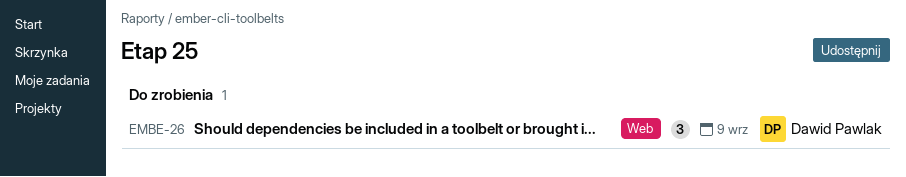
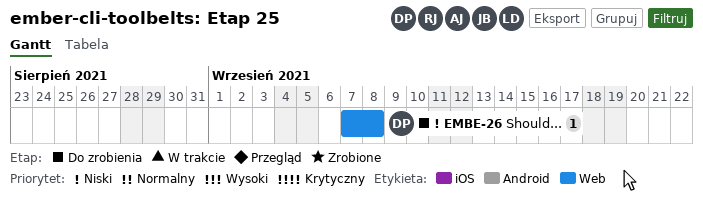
EMBE-26, estimate: 3 -> 1
EMBE-26, due: Sep 9 -> Sep 8

